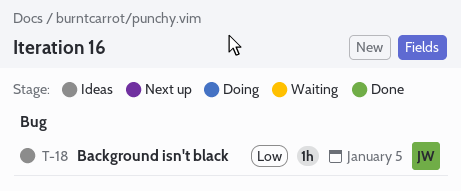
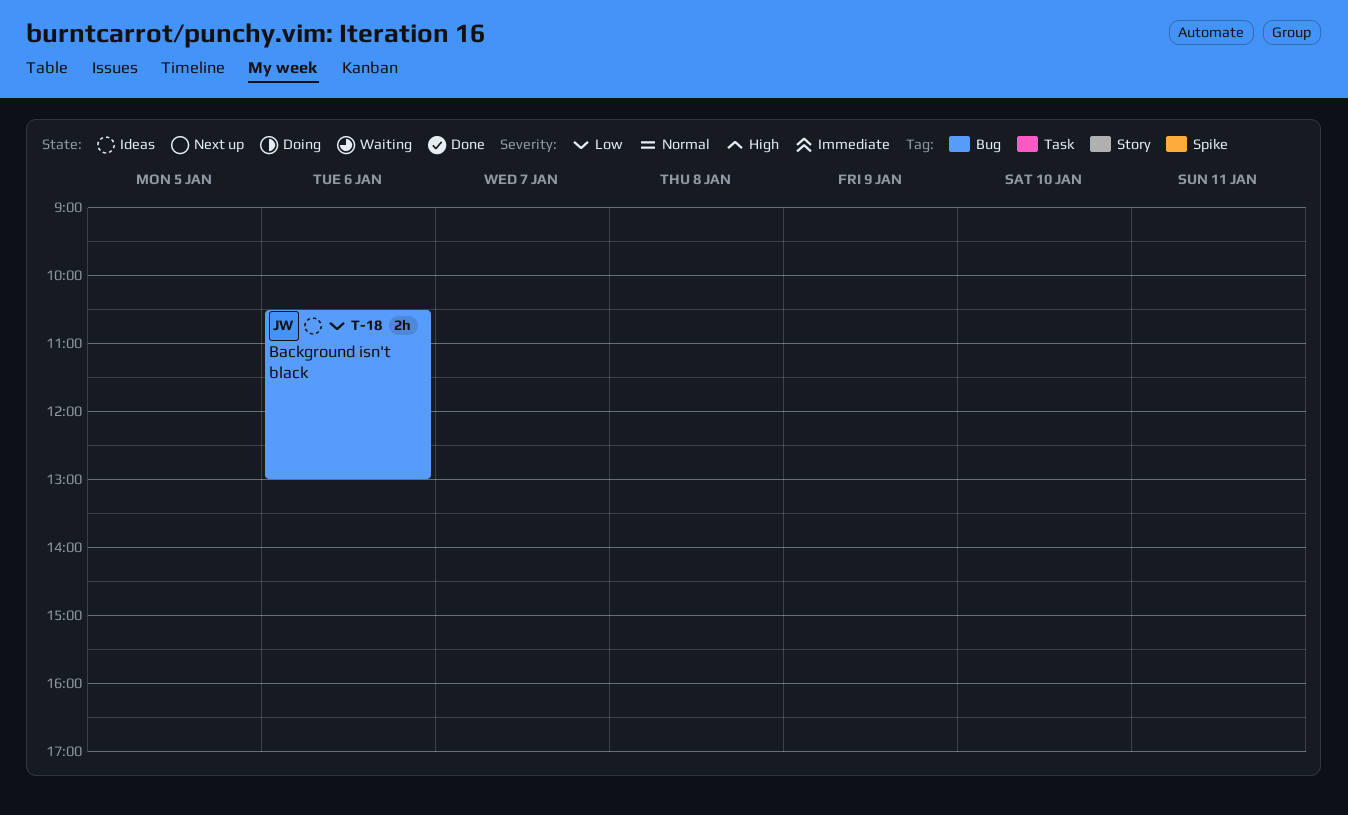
T-18, estimate: 1h -> 2h
T-18, day: Jan 5 -> Jan 6

